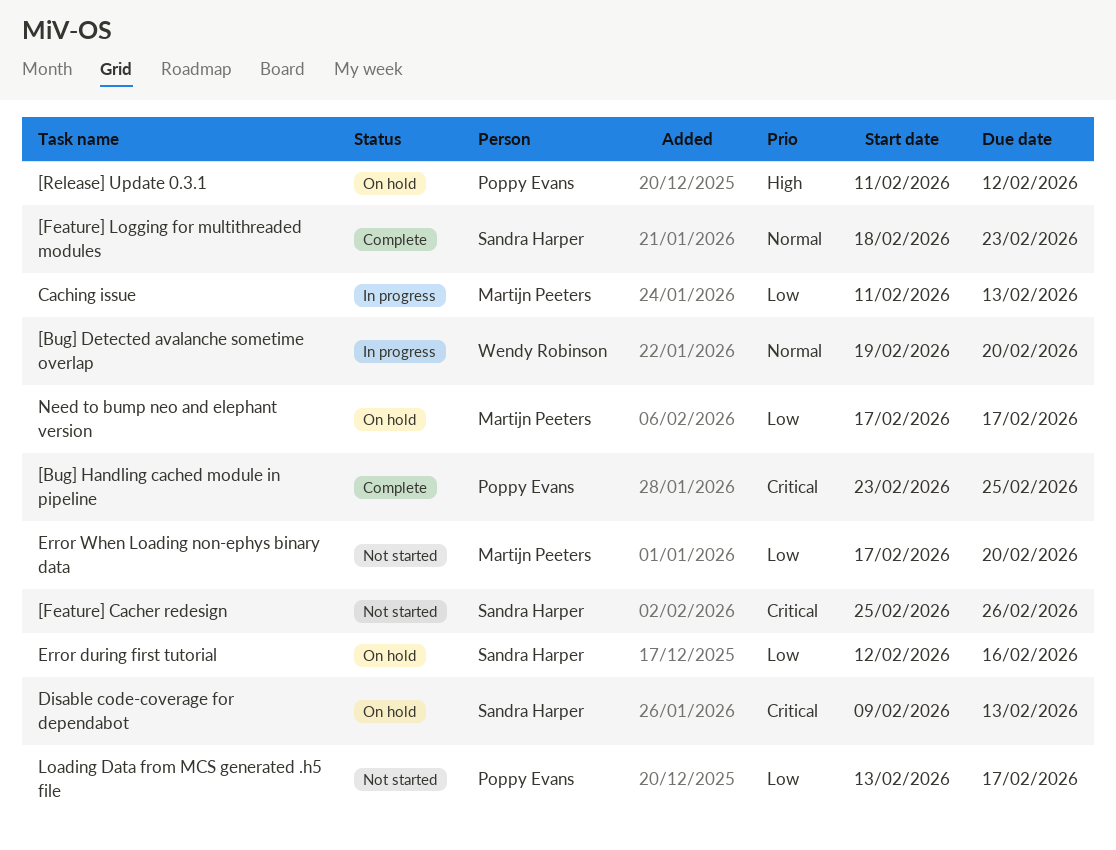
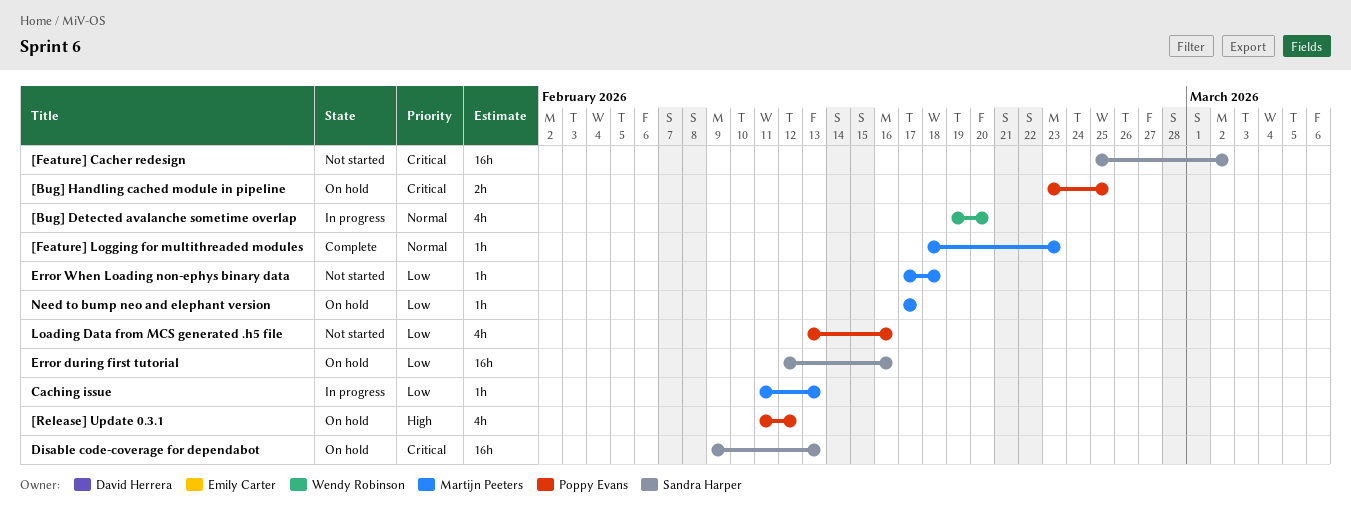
[Bug] Handling cached module in pipeline, status: Complete -> On hold
[Feature] Cacher redesign, due: Feb 26 -> Mar 2
[Feature] Logging for multithreaded modules, owner: Sandra Harper -> Martijn Peeters
Error When Loading non-ephys binary data, due: Feb 20 -> Feb 18
Loading Data from MCS generated .h5 file, due: Feb 17 -> Feb 16

